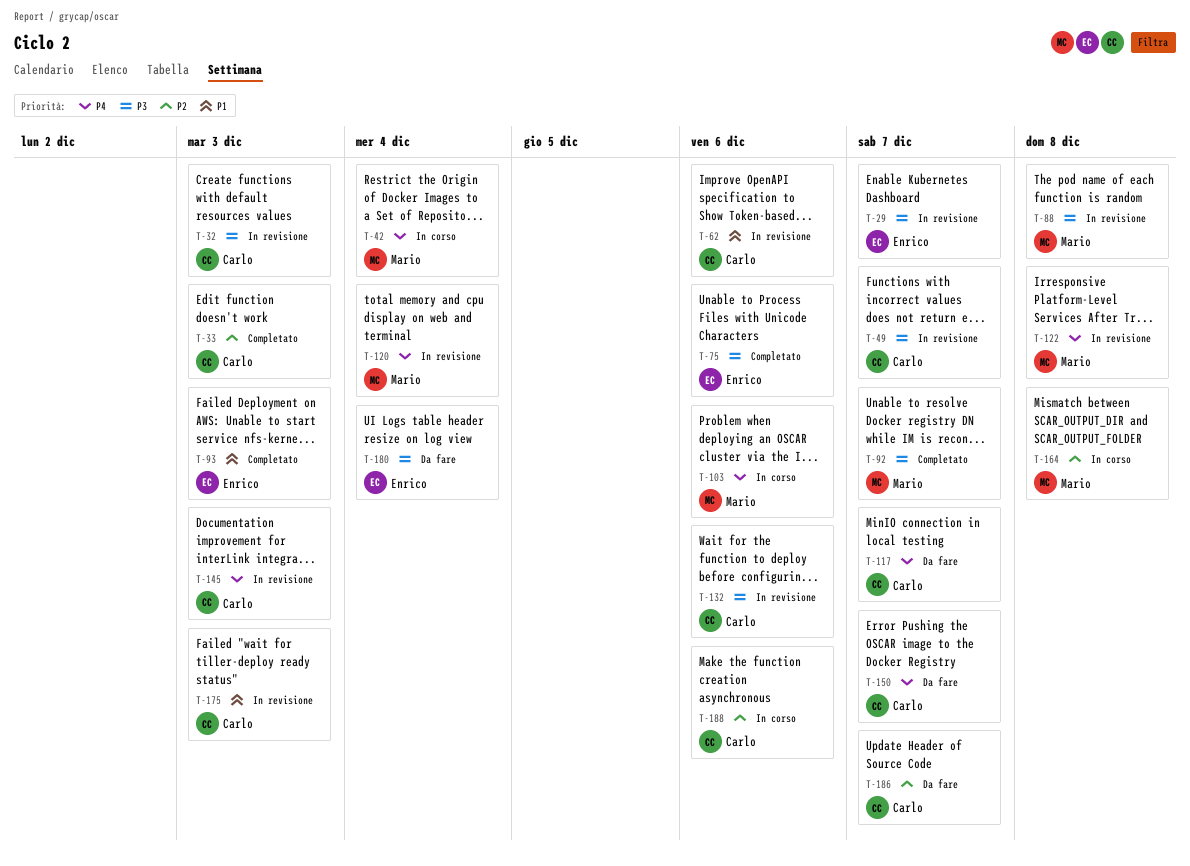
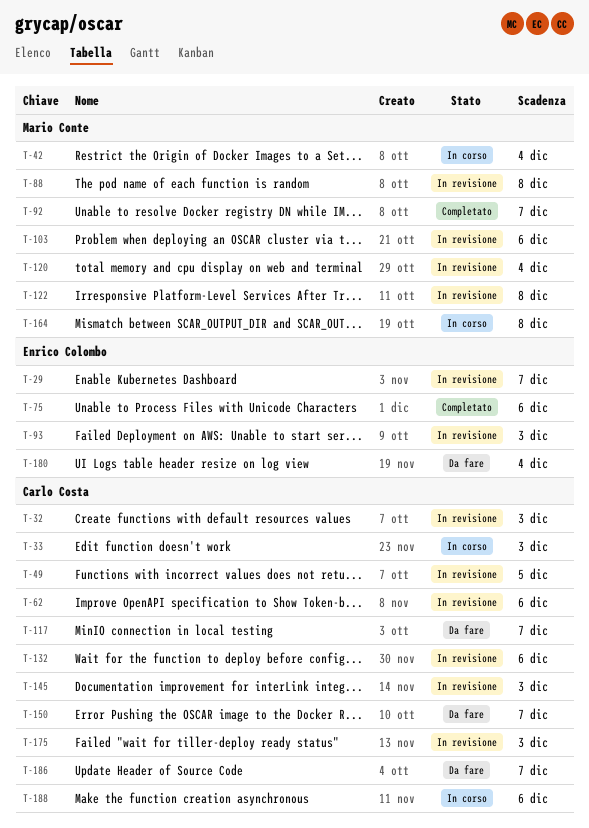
T-33, status: Completato -> In corso
T-49, due: Dec 7 -> Dec 5
T-93, status: Completato -> In revisione
T-103, status: In corso -> In revisione

